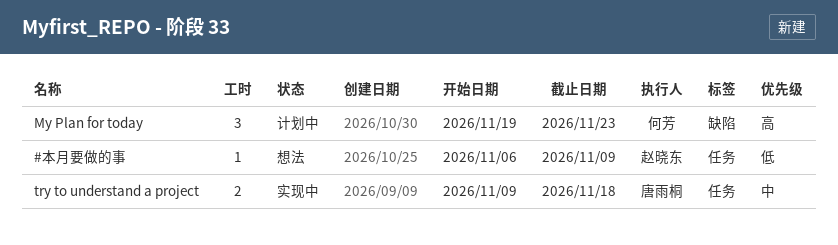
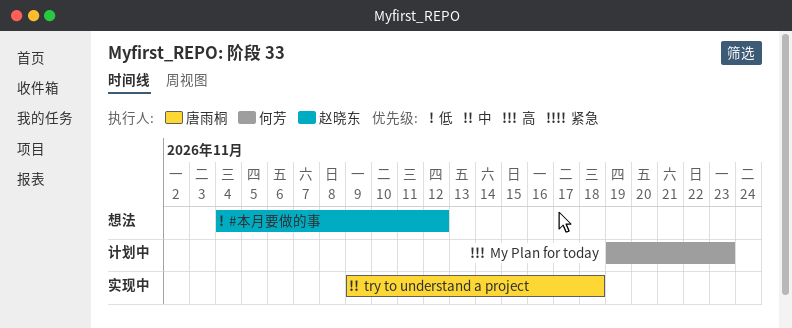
#本月要做的事, start: Nov 6 -> Nov 4
#本月要做的事, due: Nov 9 -> Nov 12

